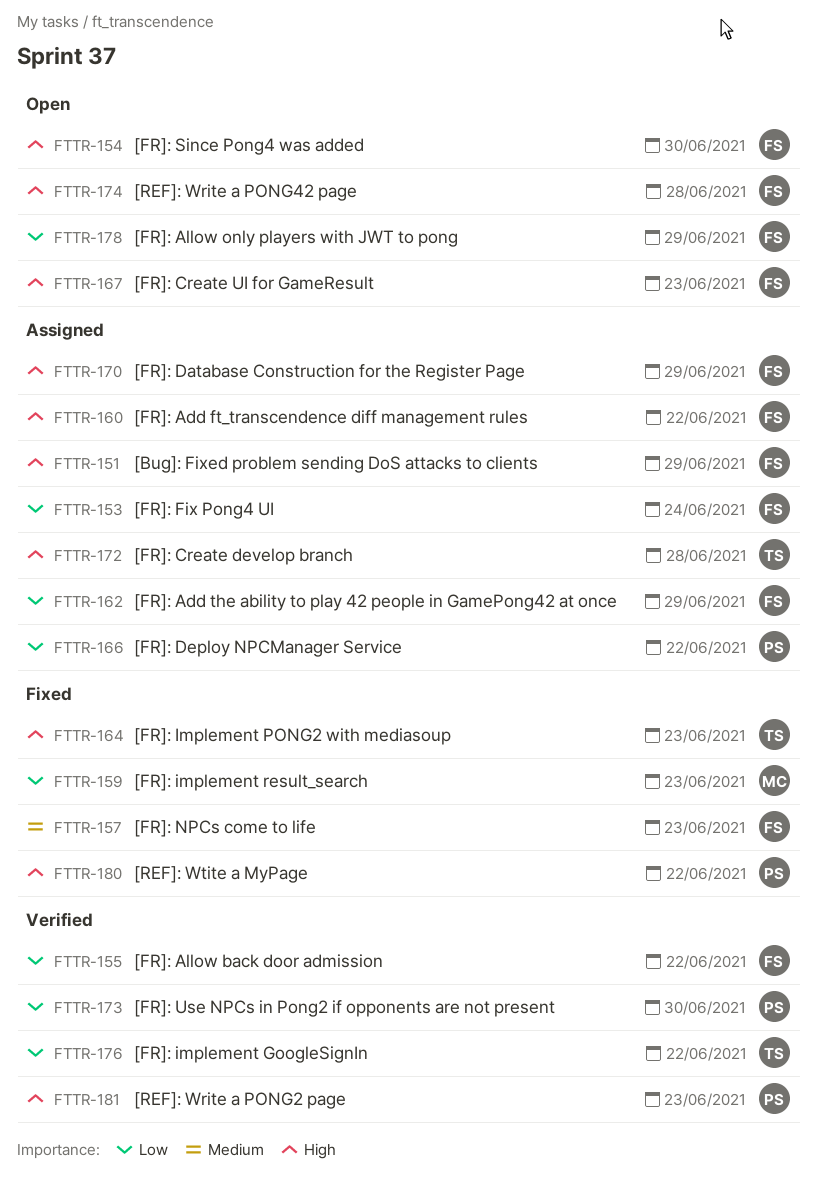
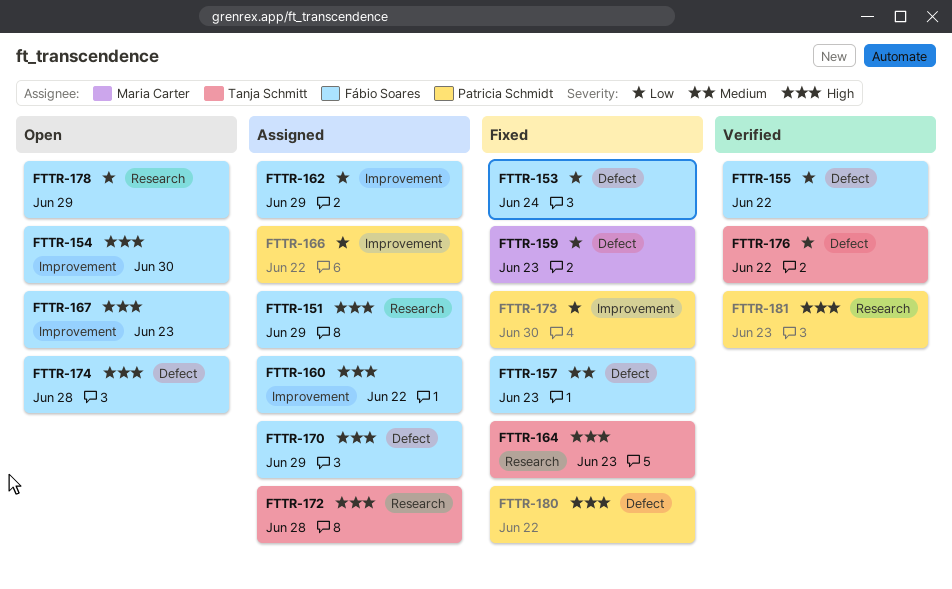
FTTR-153, status: Assigned -> Fixed
FTTR-173, status: Verified -> Fixed

